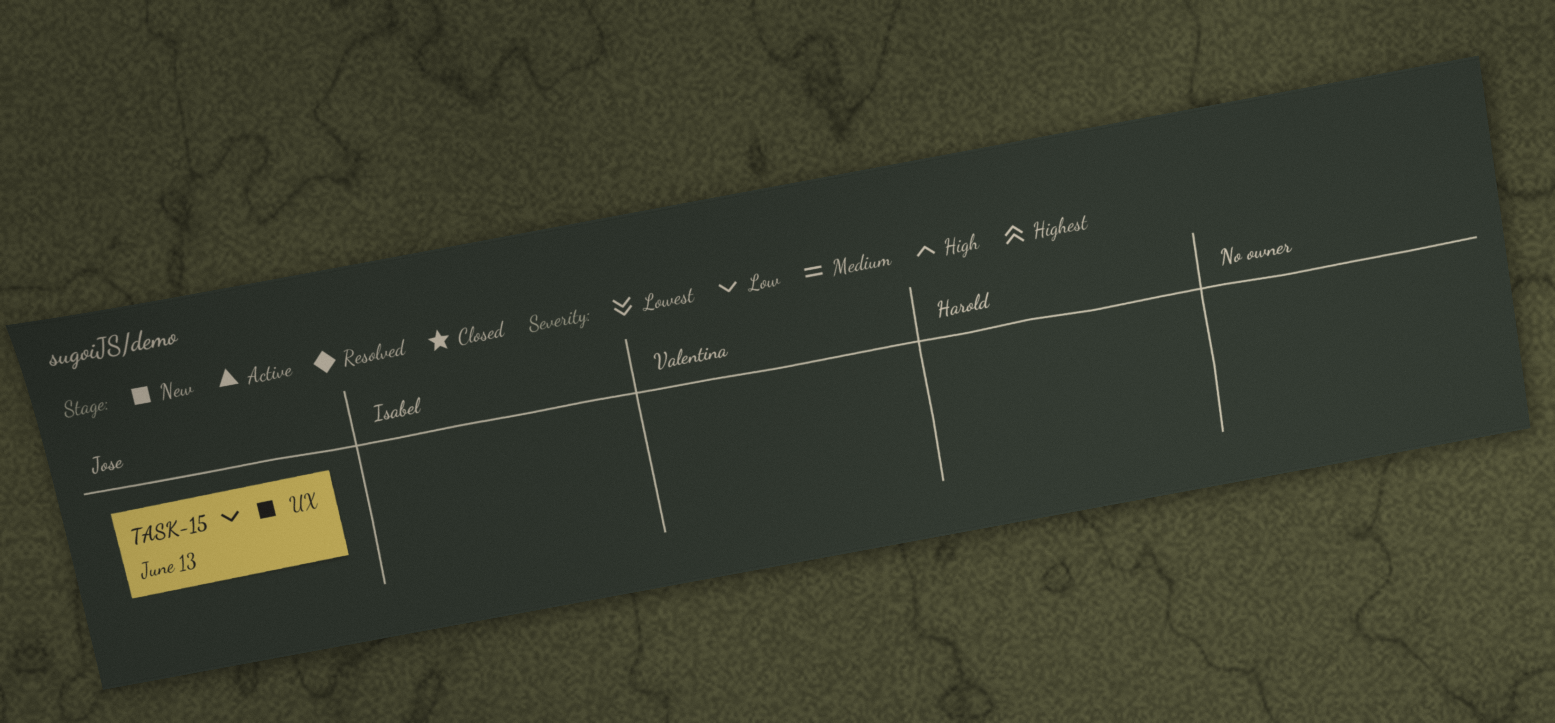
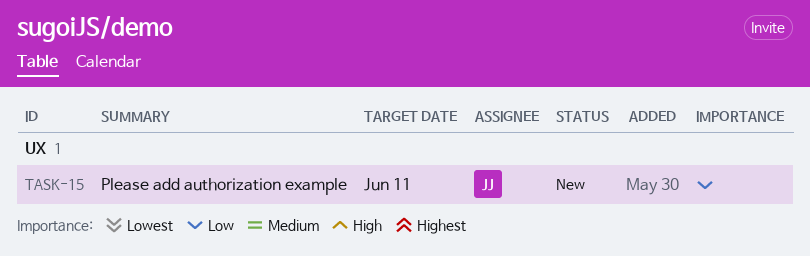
TASK-15, due: Jun 13 -> Jun 11

